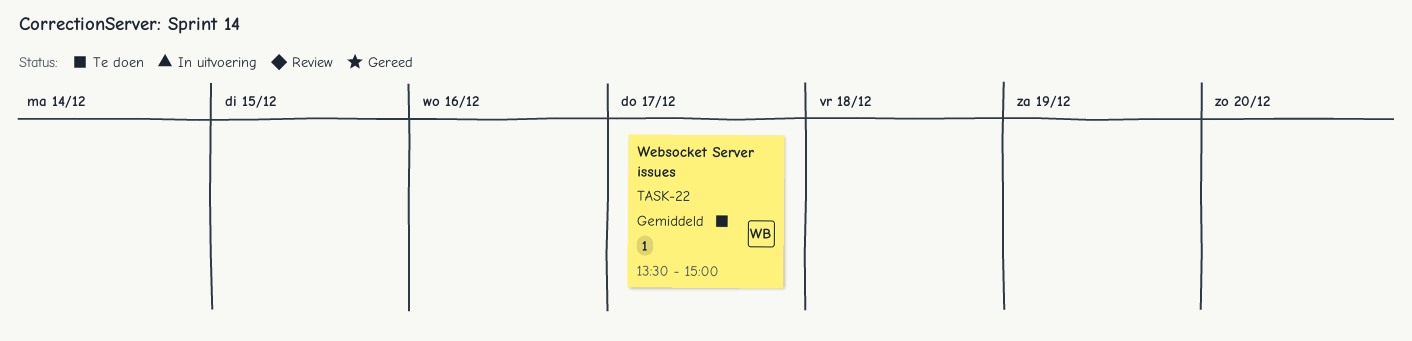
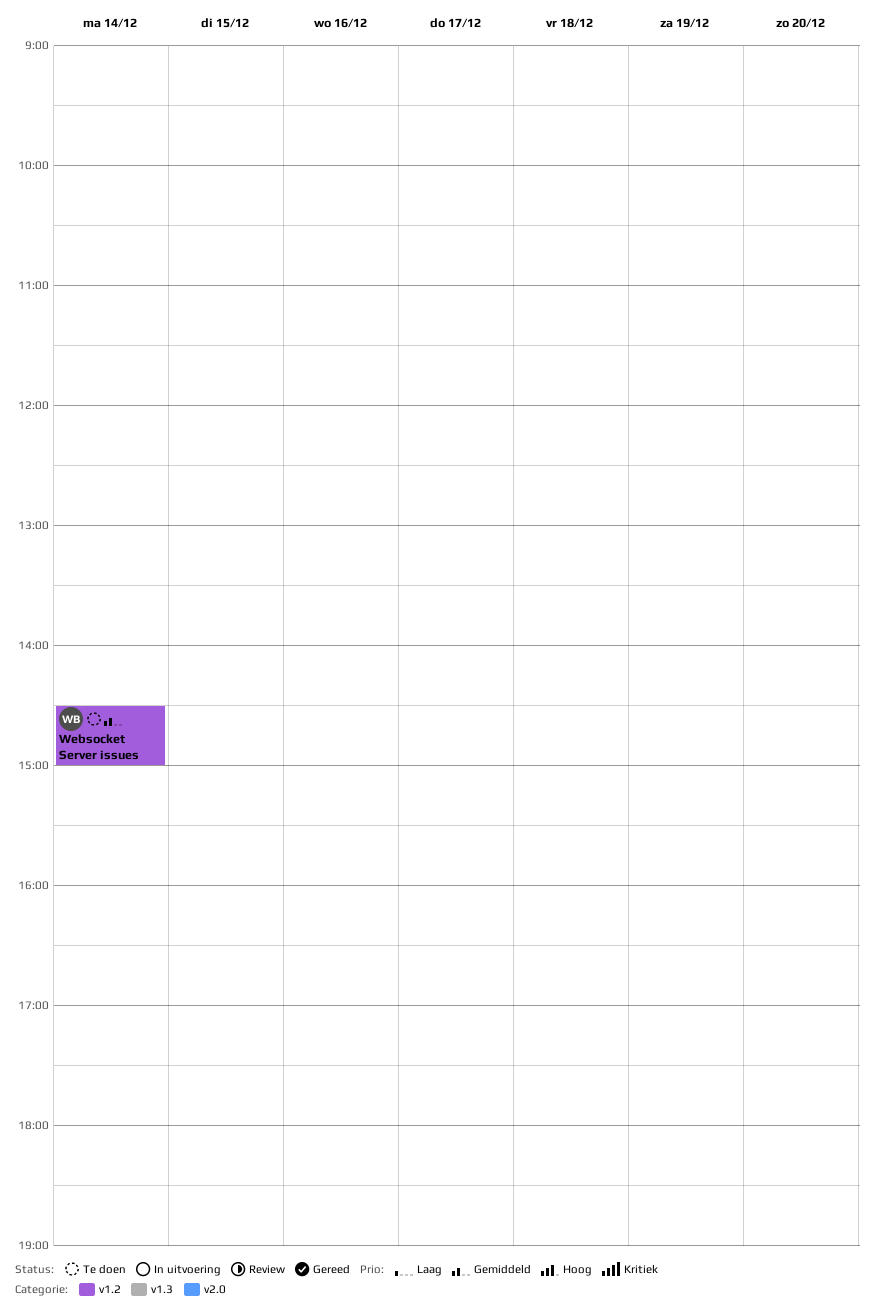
Websocket Server issues, day: Dec 17 -> Dec 14
Websocket Server issues, begins: 13:30 -> 14:30

